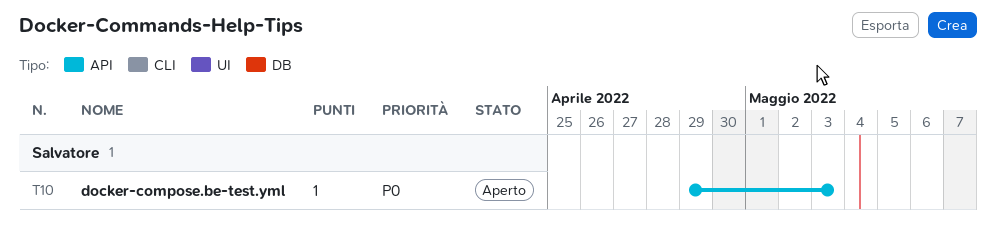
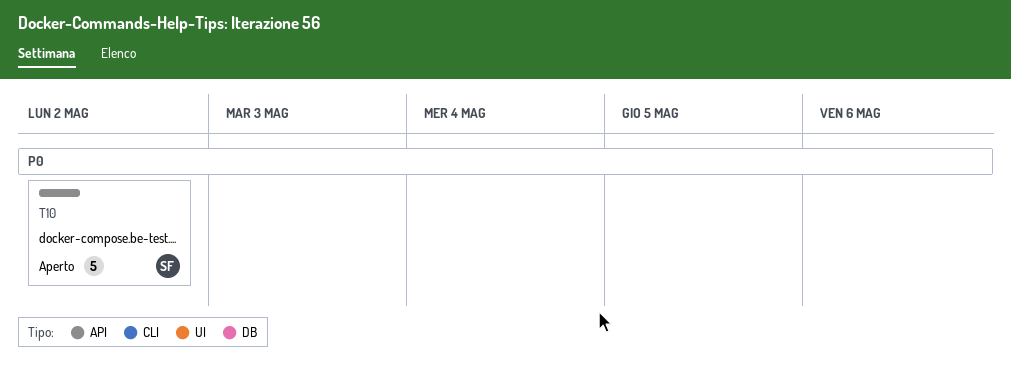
T10, estimate: 1 -> 5
T10, due: May 3 -> May 2

